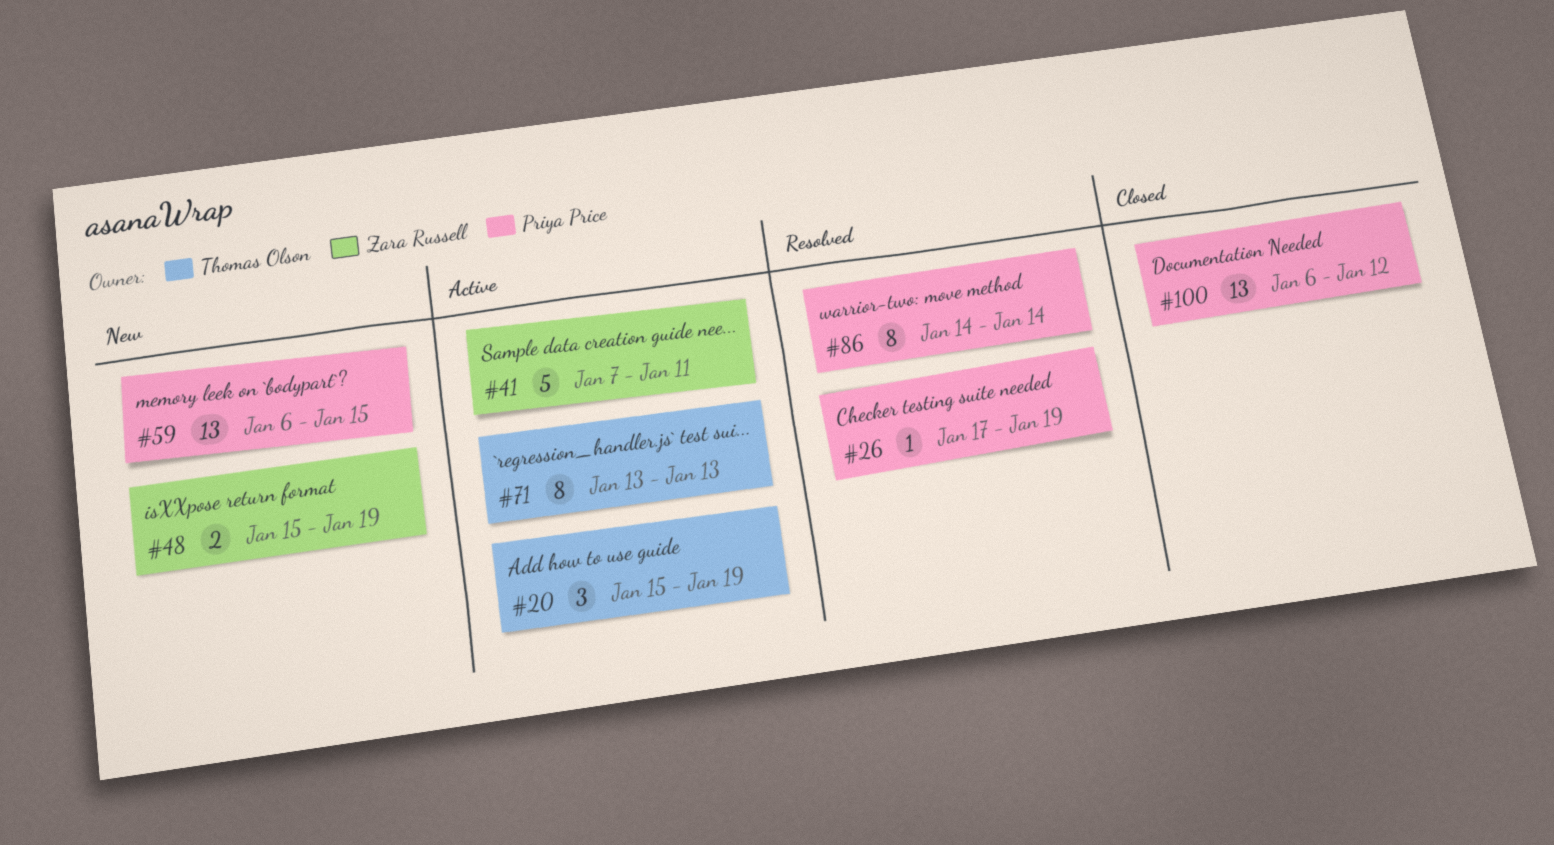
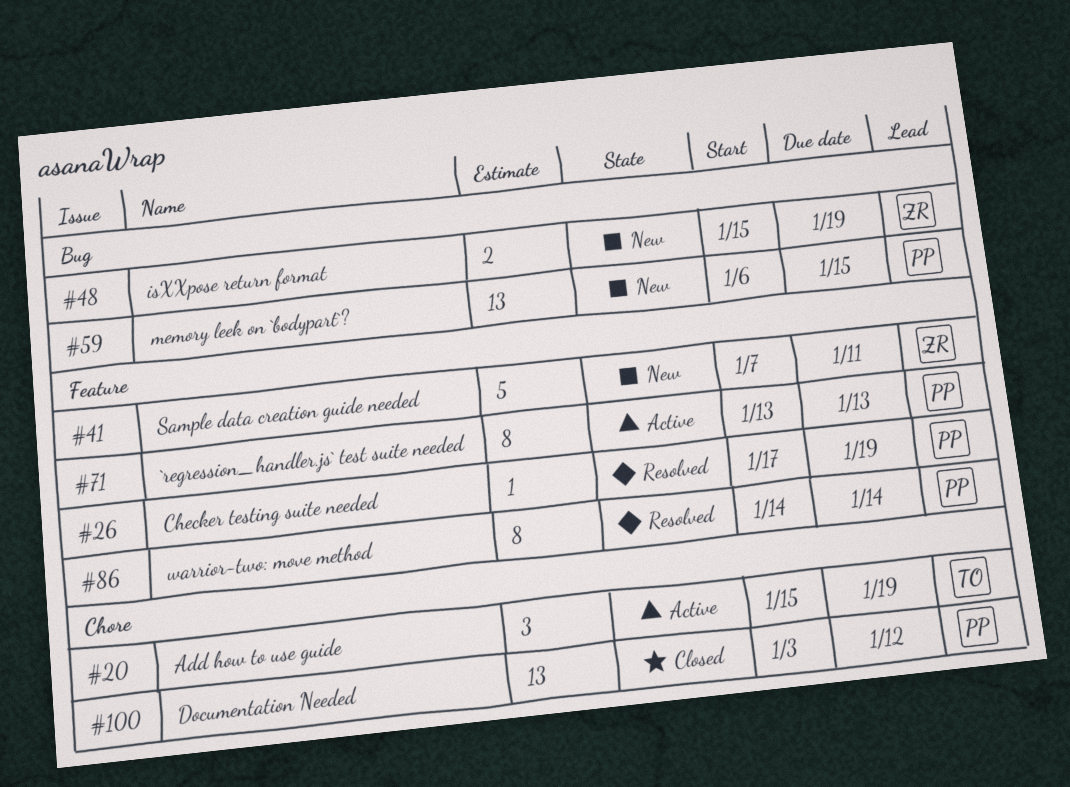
#41, status: Active -> New
#71, owner: Thomas Olson -> Priya Price
#100, start: Jan 6 -> Jan 3

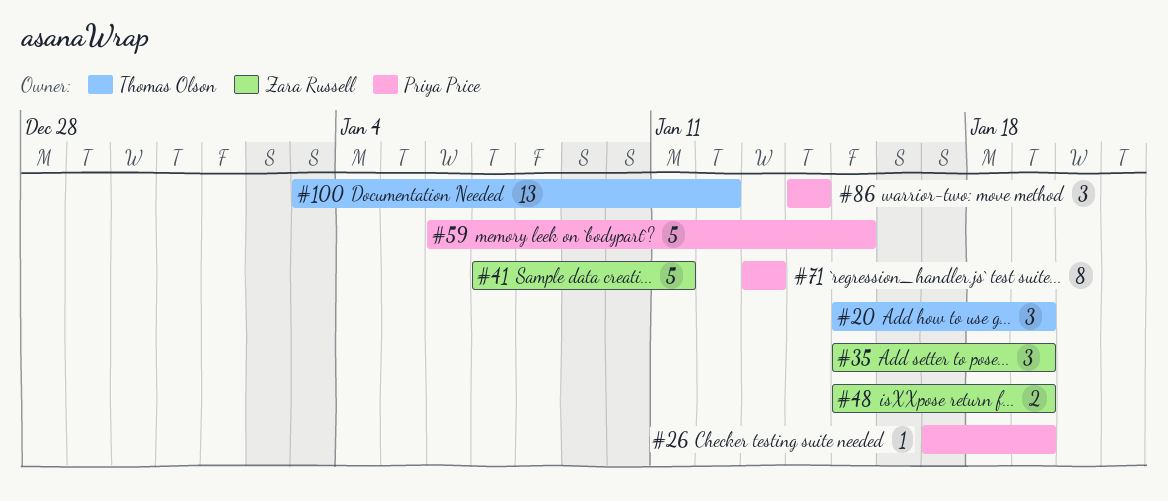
#35: none -> present
#59, estimate: 13 -> 5
#86, estimate: 8 -> 3
#100, owner: Priya Price -> Thomas Olson

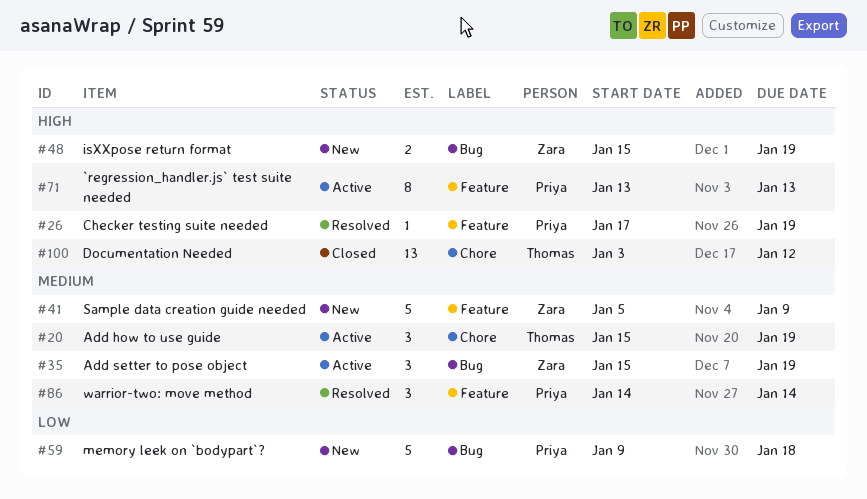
#41, start: Jan 7 -> Jan 5
#41, due: Jan 11 -> Jan 9
#59, start: Jan 6 -> Jan 9
#59, due: Jan 15 -> Jan 18

